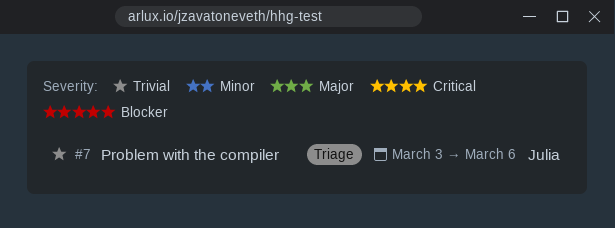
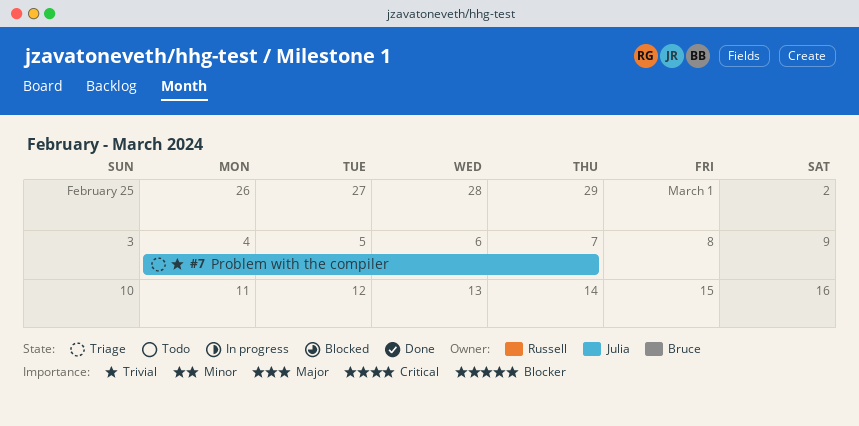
#7, start: Mar 3 -> Mar 4
#7, due: Mar 6 -> Mar 7

